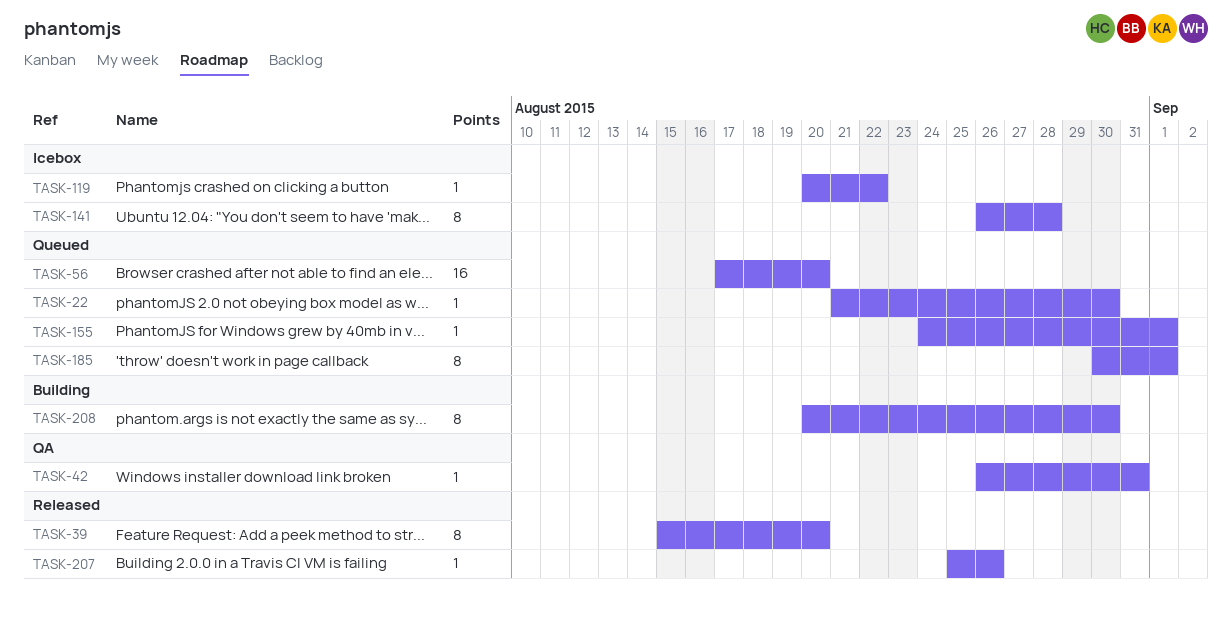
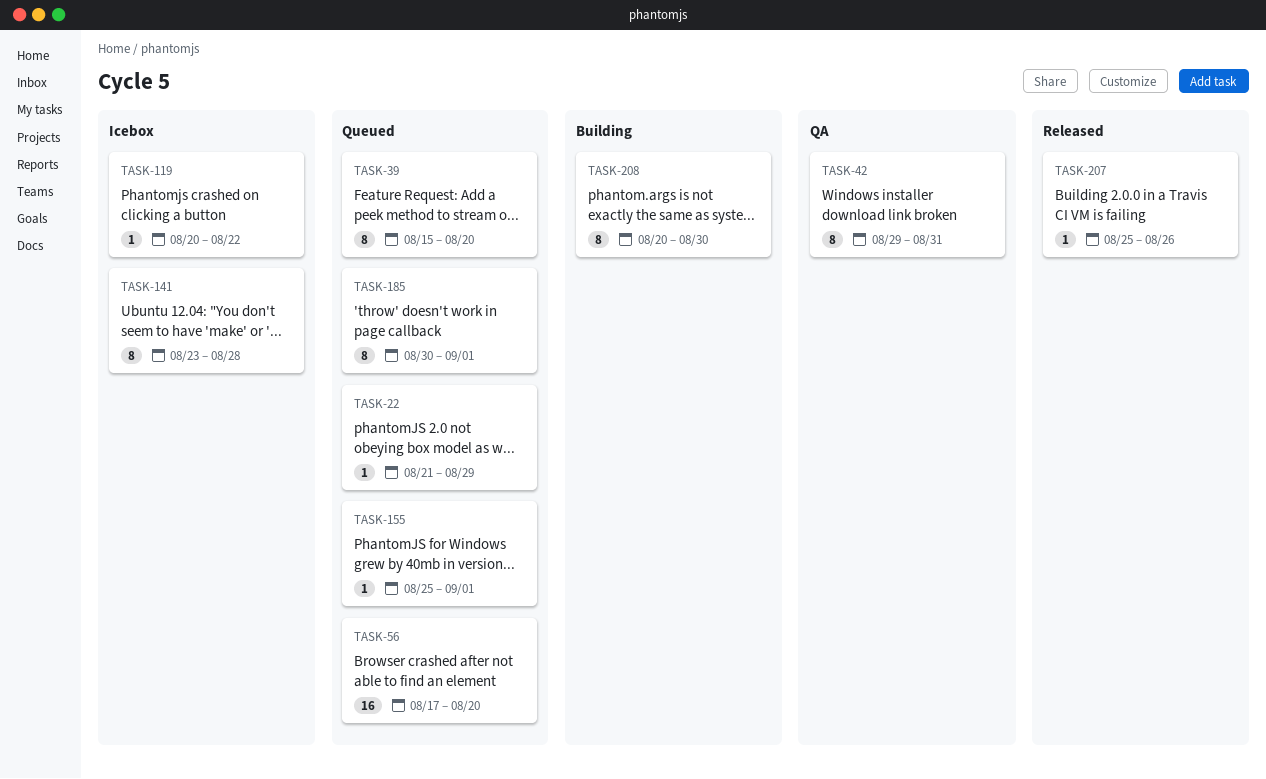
TASK-22, due: Aug 30 -> Aug 29
TASK-39, status: Released -> Queued
TASK-42, estimate: 1 -> 8
TASK-42, start: Aug 26 -> Aug 29
TASK-141, start: Aug 26 -> Aug 23
TASK-155, start: Aug 24 -> Aug 25

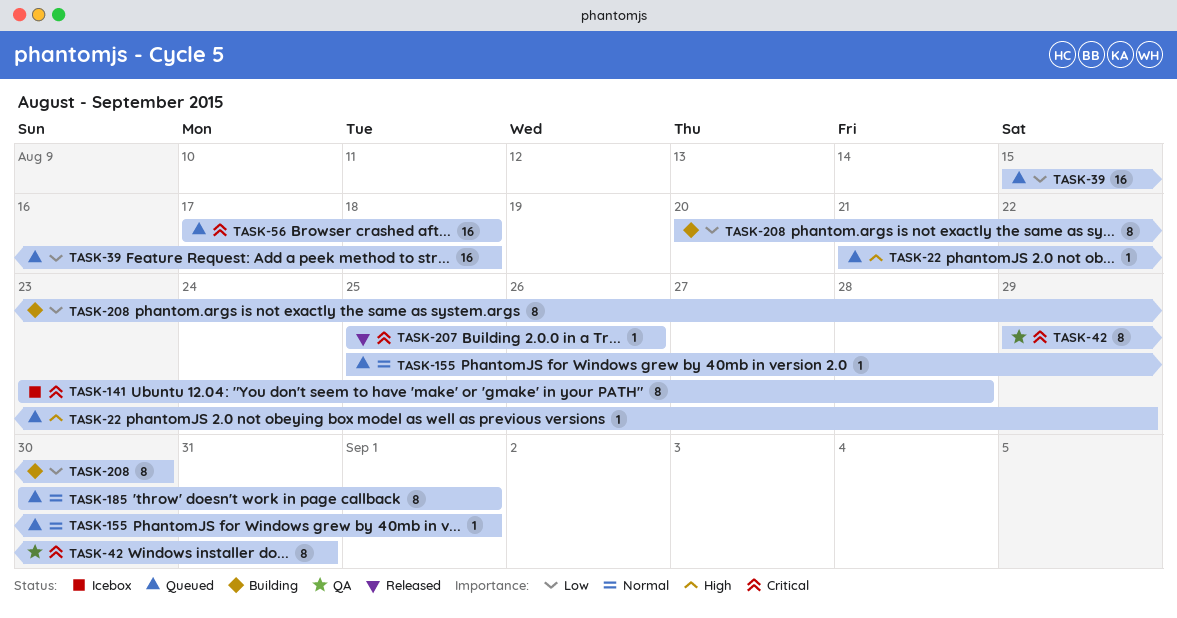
TASK-39, estimate: 8 -> 16
TASK-39, due: Aug 20 -> Aug 18
TASK-56, due: Aug 20 -> Aug 18
TASK-119: present -> none

